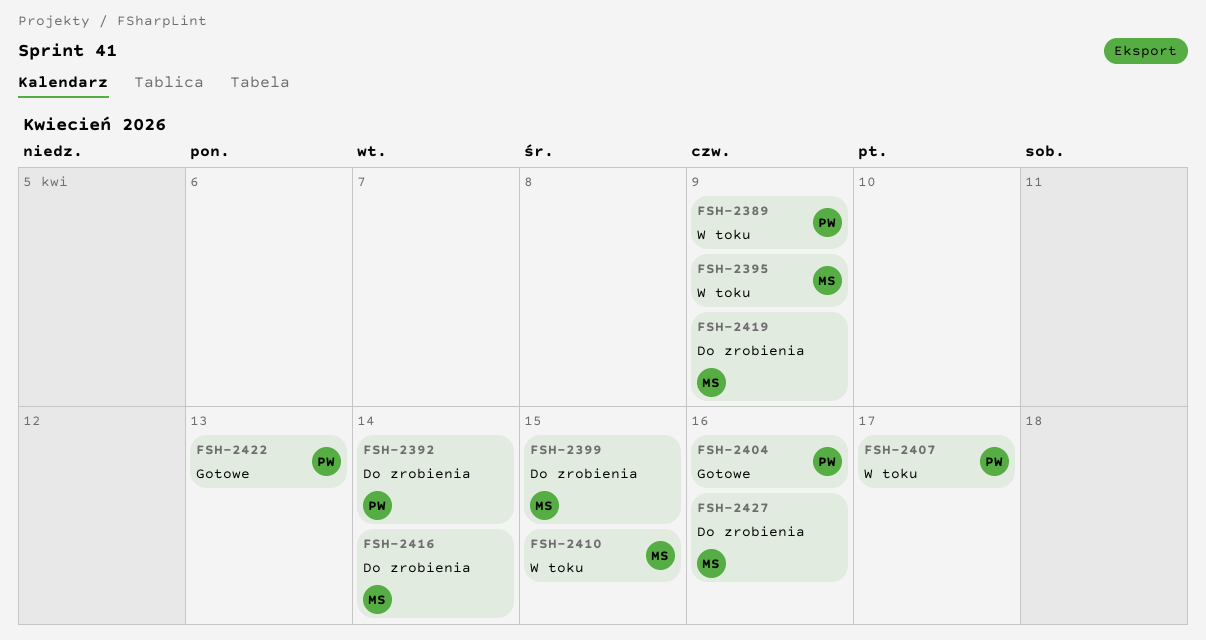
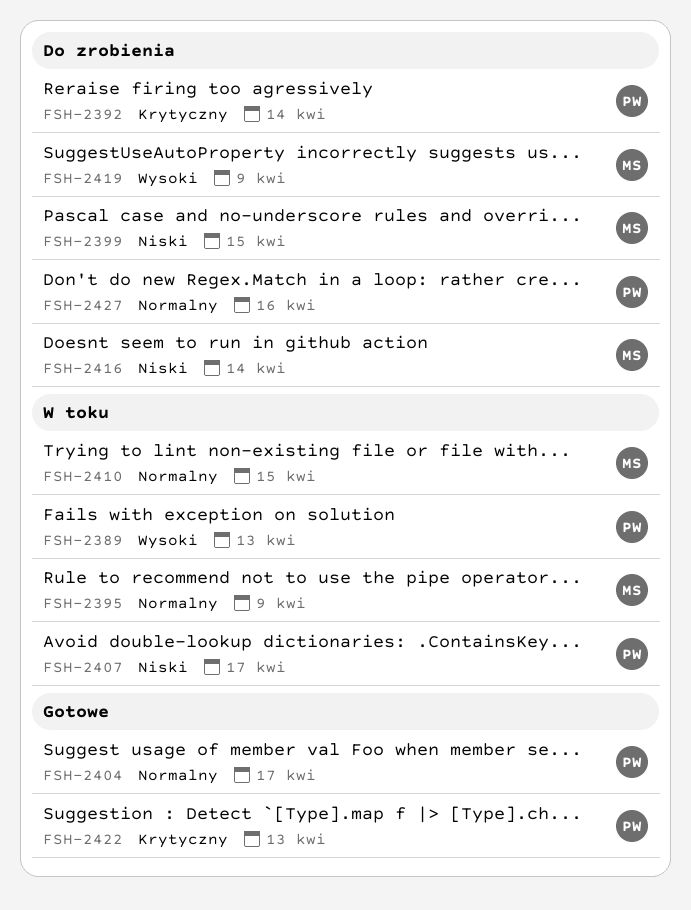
FSH-2389, due: Apr 9 -> Apr 13
FSH-2404, due: Apr 16 -> Apr 17
FSH-2427, owner: MS -> PW

